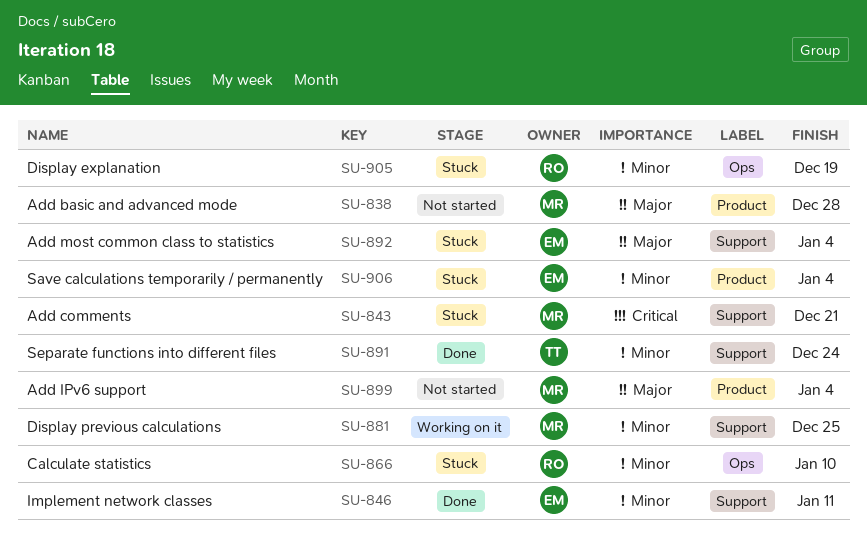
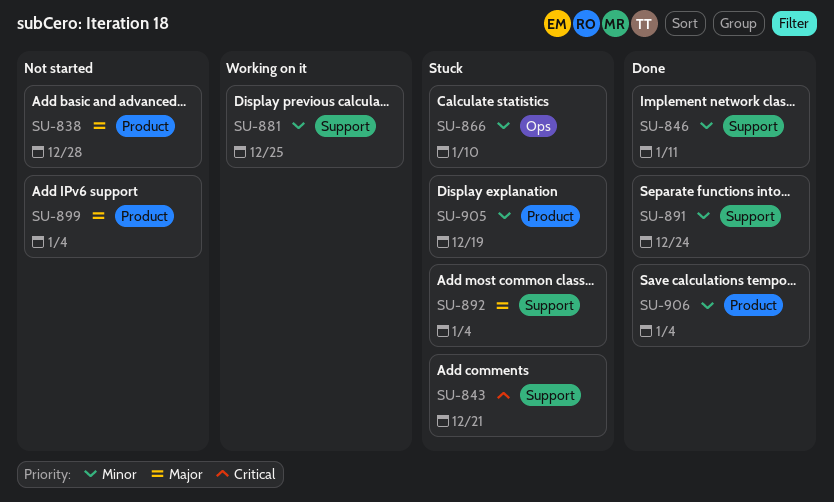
SU-905, label: Ops -> Product
SU-906, status: Stuck -> Done

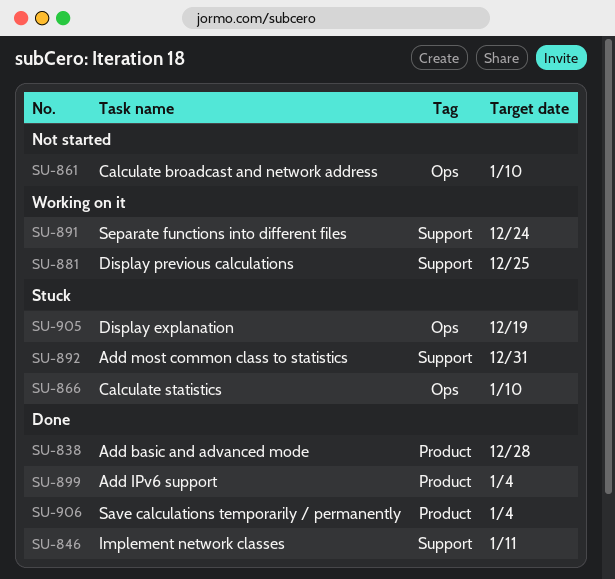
SU-838, status: Not started -> Done
SU-843: present -> none
SU-861: none -> present
SU-891, status: Done -> Working on it
SU-892, due: Jan 4 -> Dec 31
SU-899, status: Not started -> Done
SU-905, label: Product -> Ops

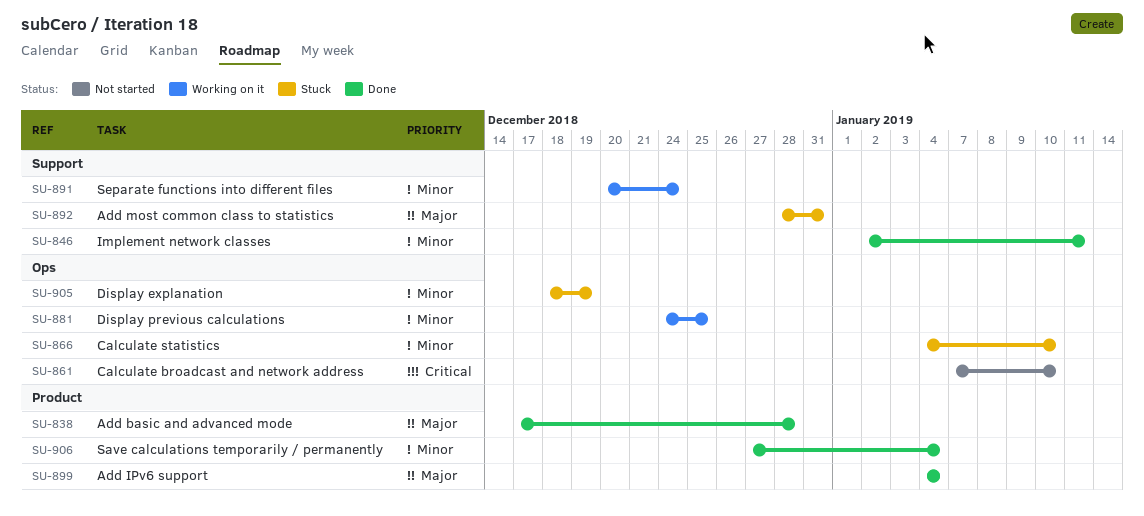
SU-881, label: Support -> Ops

